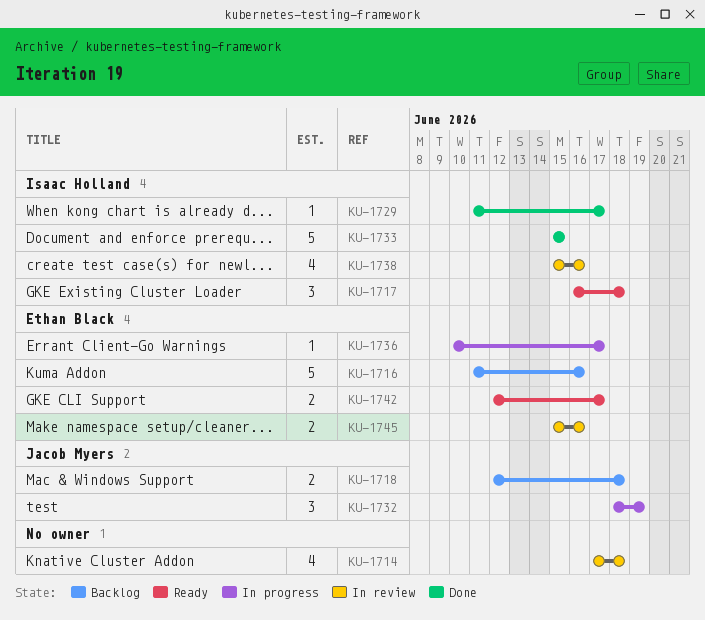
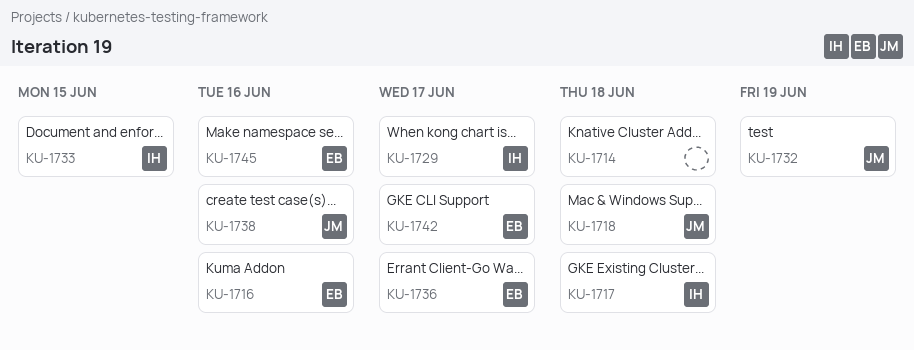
KU-1738, owner: Isaac Holland -> Jacob Myers

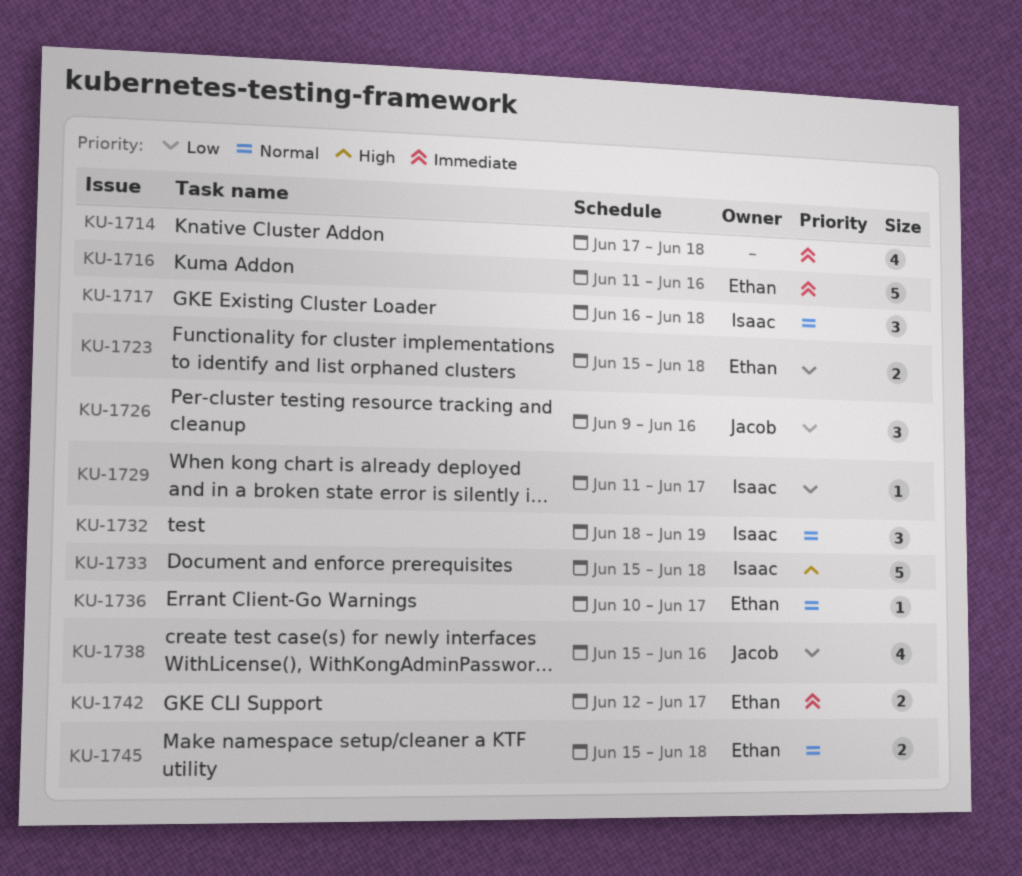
KU-1718: present -> none
KU-1723: none -> present
KU-1726: none -> present
KU-1732, owner: Jacob -> Isaac
KU-1733, due: Jun 15 -> Jun 18
KU-1745, due: Jun 16 -> Jun 18

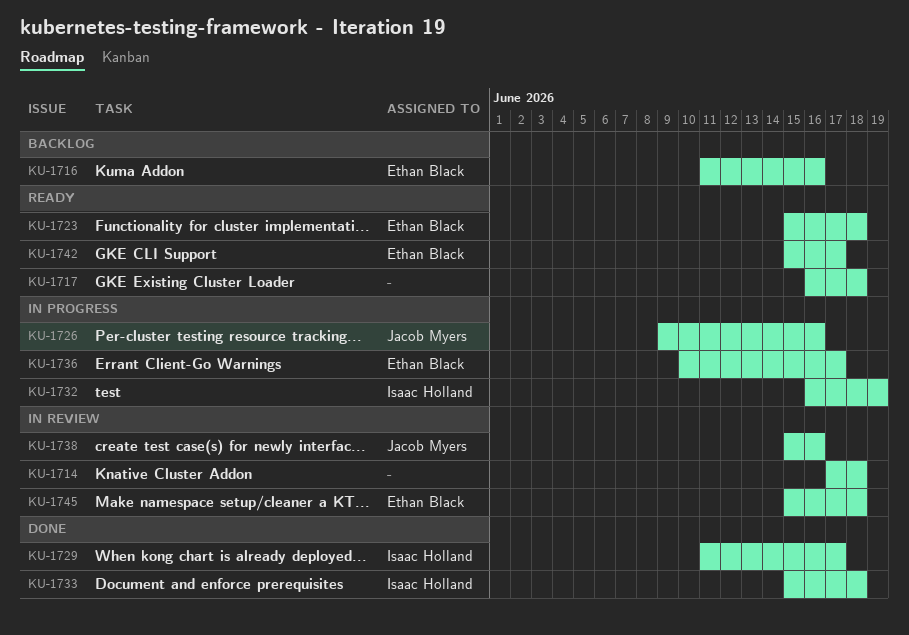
KU-1717, owner: Isaac Holland -> none
KU-1732, start: Jun 18 -> Jun 16
KU-1742, start: Jun 12 -> Jun 15

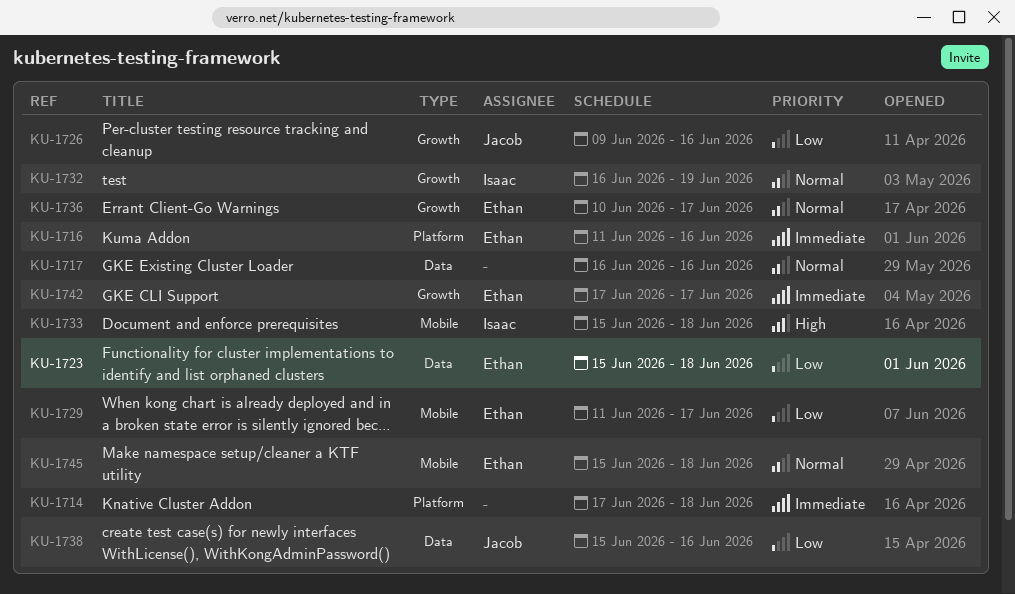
KU-1717, due: Jun 18 -> Jun 16
KU-1729, owner: Isaac Holland -> Ethan Black
KU-1742, start: Jun 15 -> Jun 17

